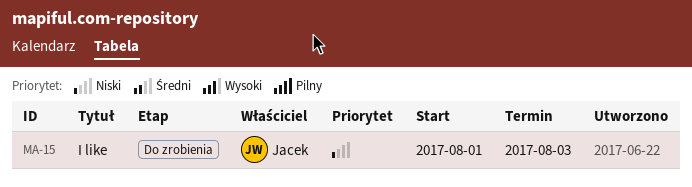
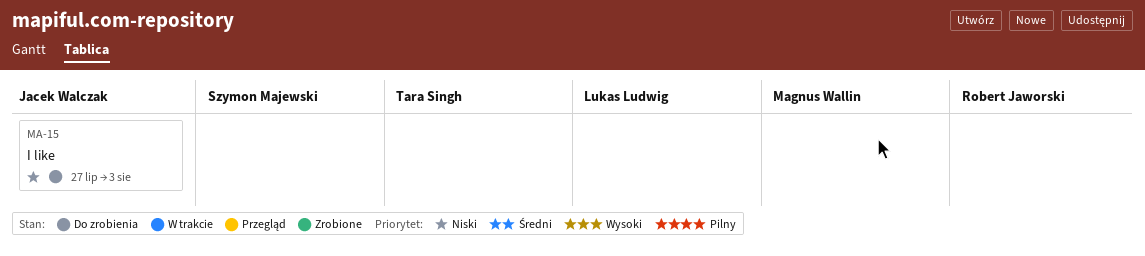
MA-15, start: Aug 1 -> Jul 27

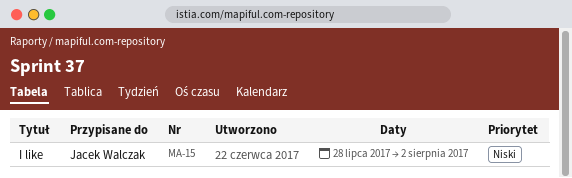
MA-15, start: Jul 27 -> Jul 28
MA-15, due: Aug 3 -> Aug 2

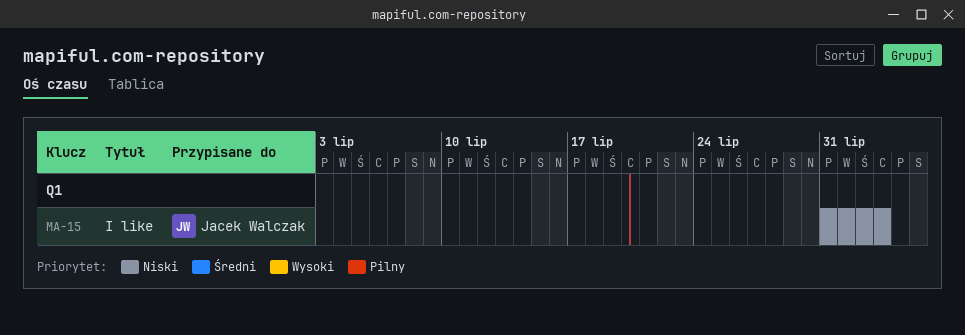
MA-15, start: Jul 28 -> Jul 31
MA-15, due: Aug 2 -> Aug 3

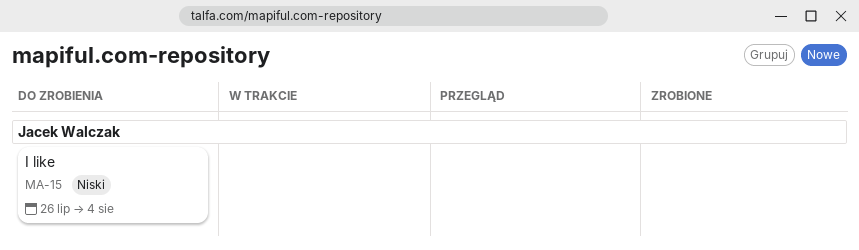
MA-15, start: Jul 31 -> Jul 26
MA-15, due: Aug 3 -> Aug 4

